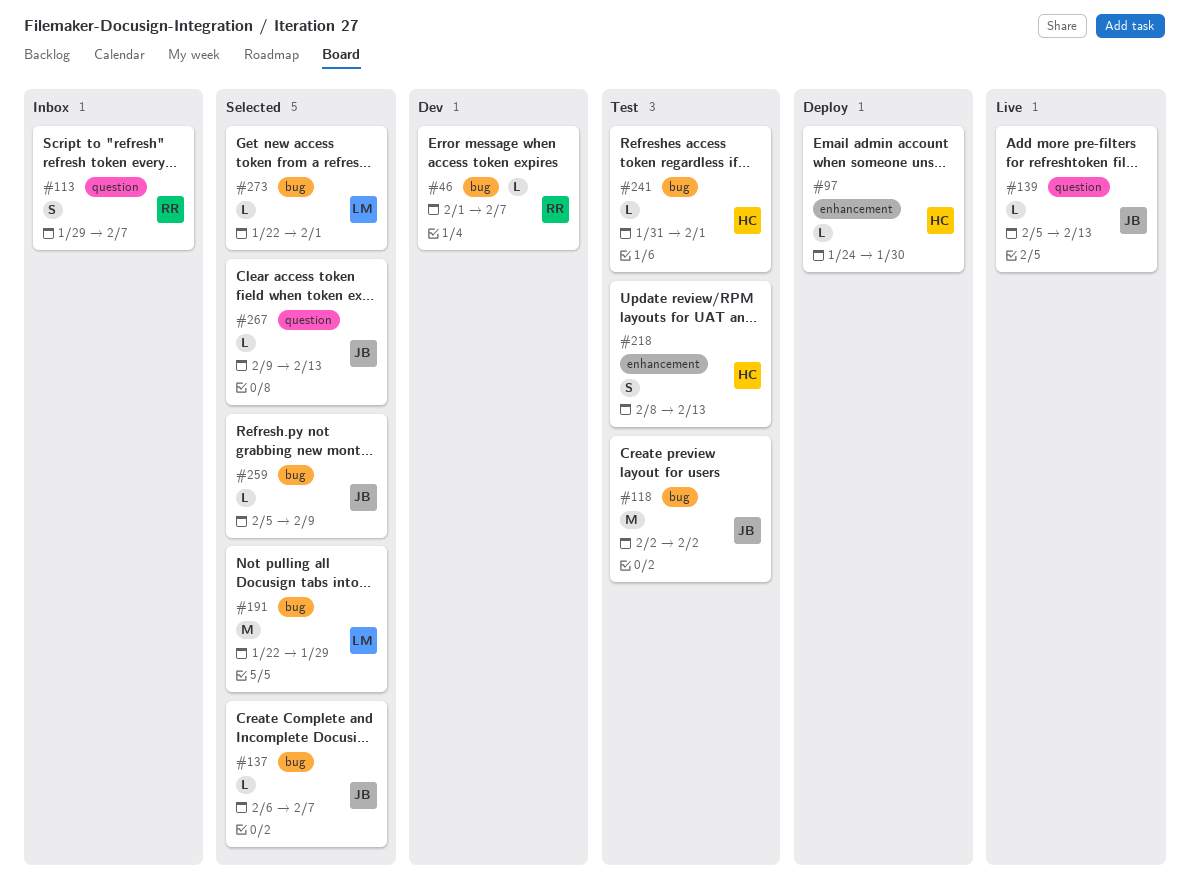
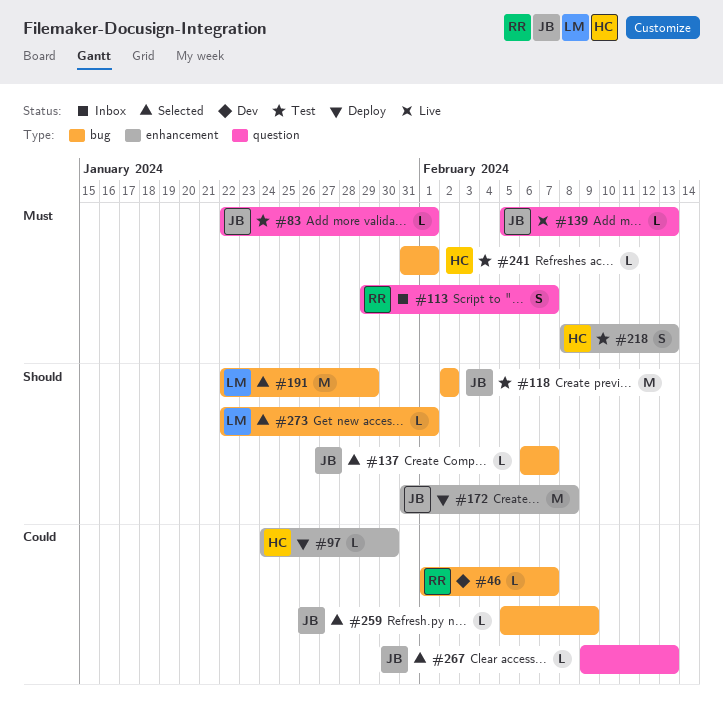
#83: none -> present
#172: none -> present

